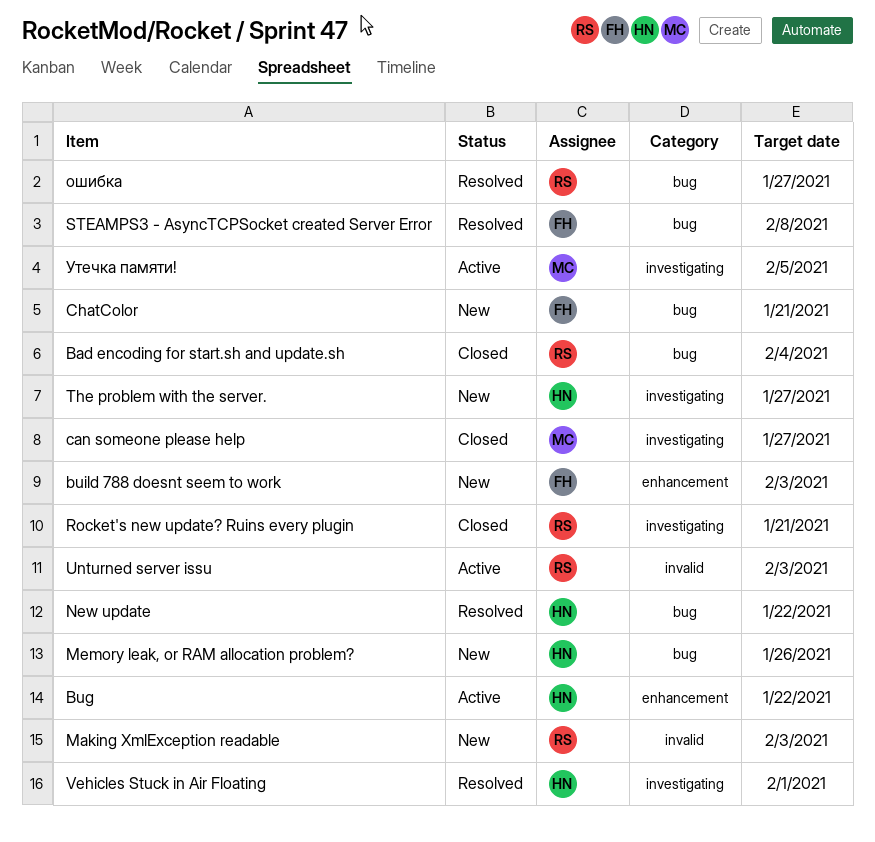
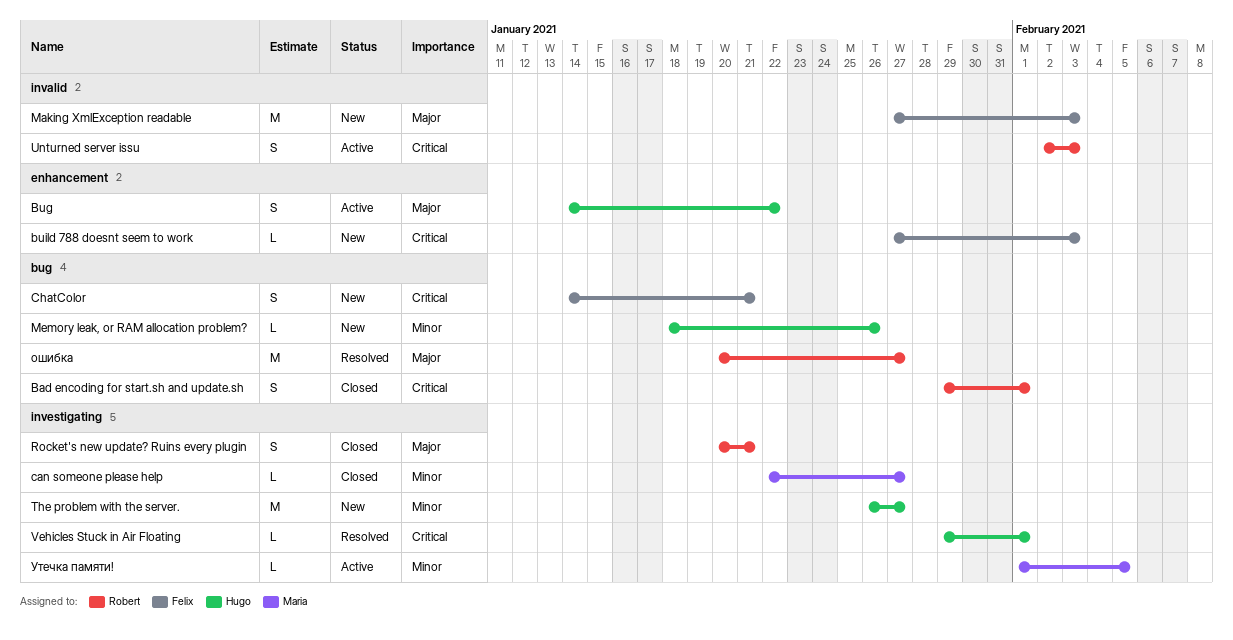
Bad encoding for start.sh and update.sh, due: Feb 4 -> Feb 1
Making XmlException readable, owner: Robert -> Felix
New update: present -> none
STEAMPS3 - AsyncTCPSocket created Server Error: present -> none

